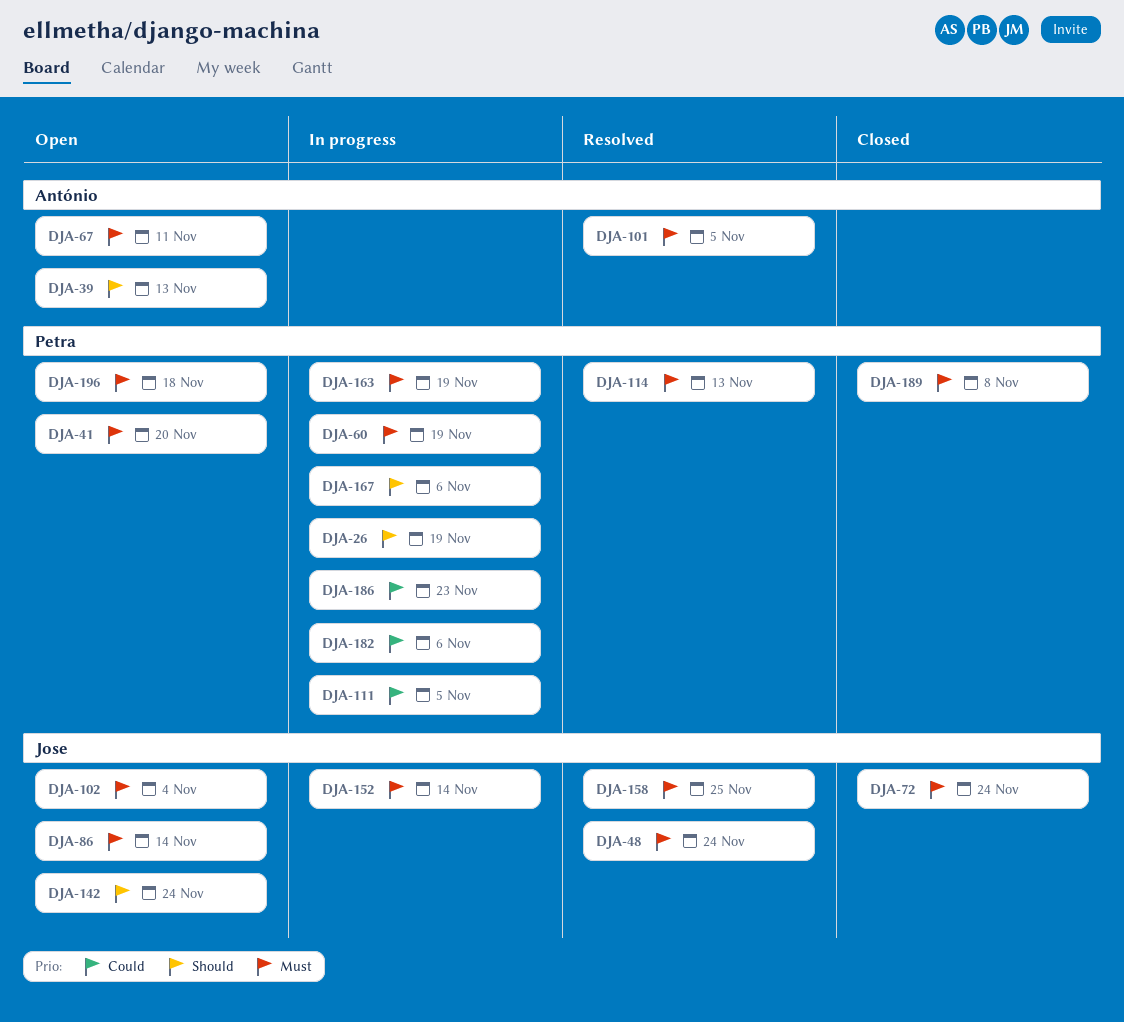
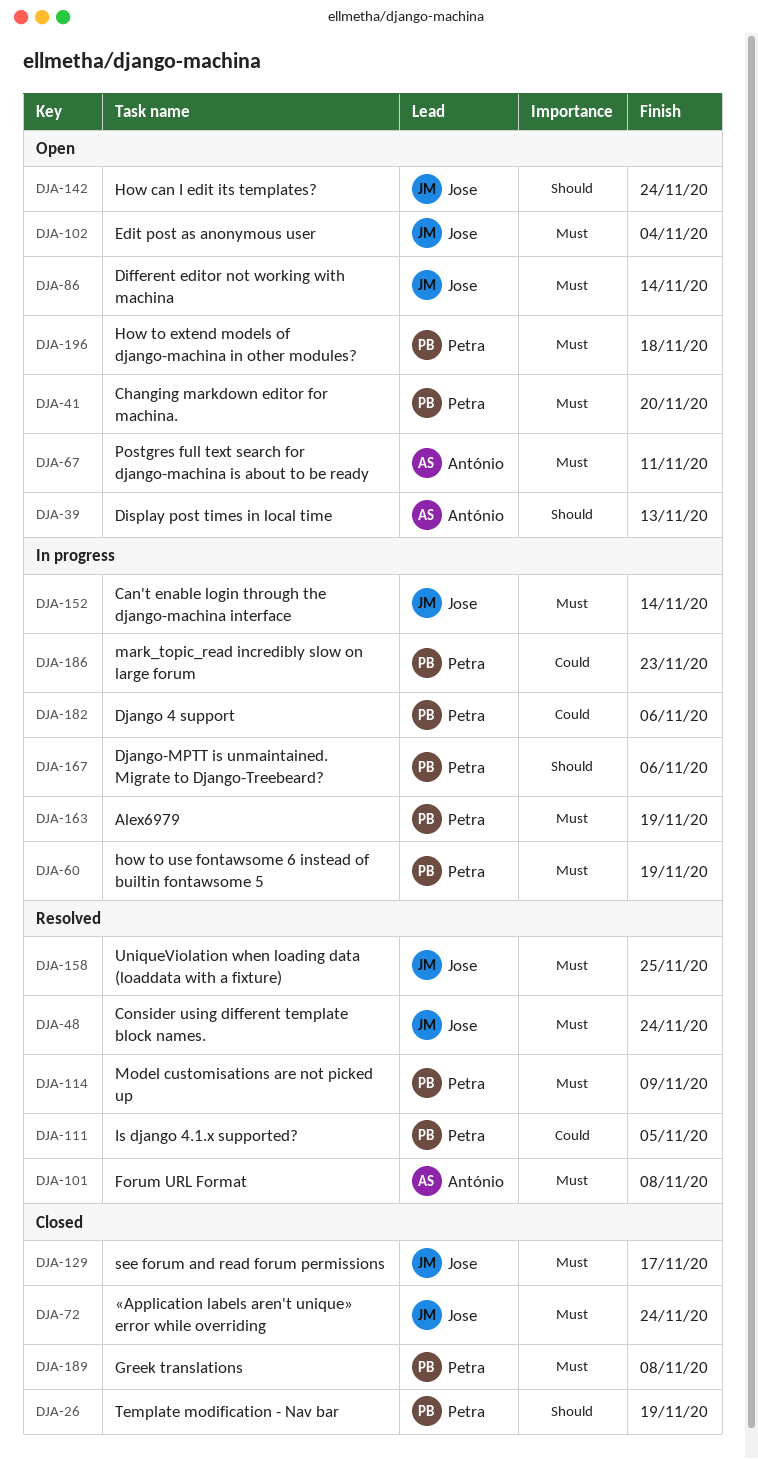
DJA-26, status: In progress -> Closed
DJA-101, due: Nov 5 -> Nov 8
DJA-111, status: In progress -> Resolved
DJA-114, due: Nov 13 -> Nov 9
DJA-129: none -> present

